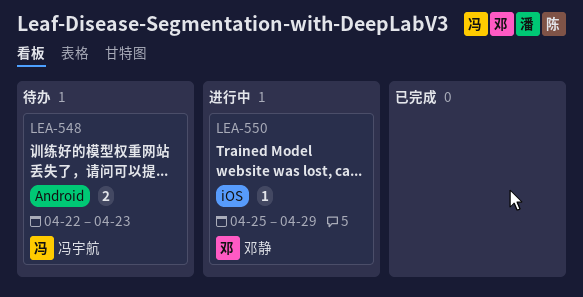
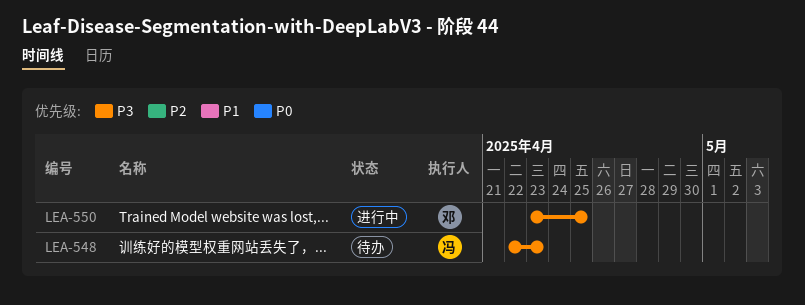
LEA-550, start: Apr 25 -> Apr 23
LEA-550, due: Apr 29 -> Apr 25

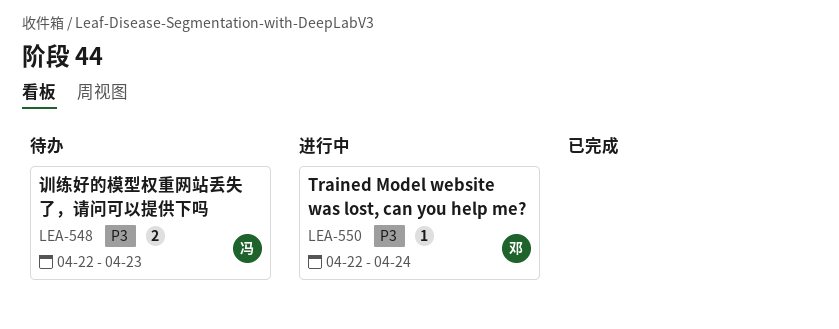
LEA-550, start: Apr 23 -> Apr 22
LEA-550, due: Apr 25 -> Apr 24

